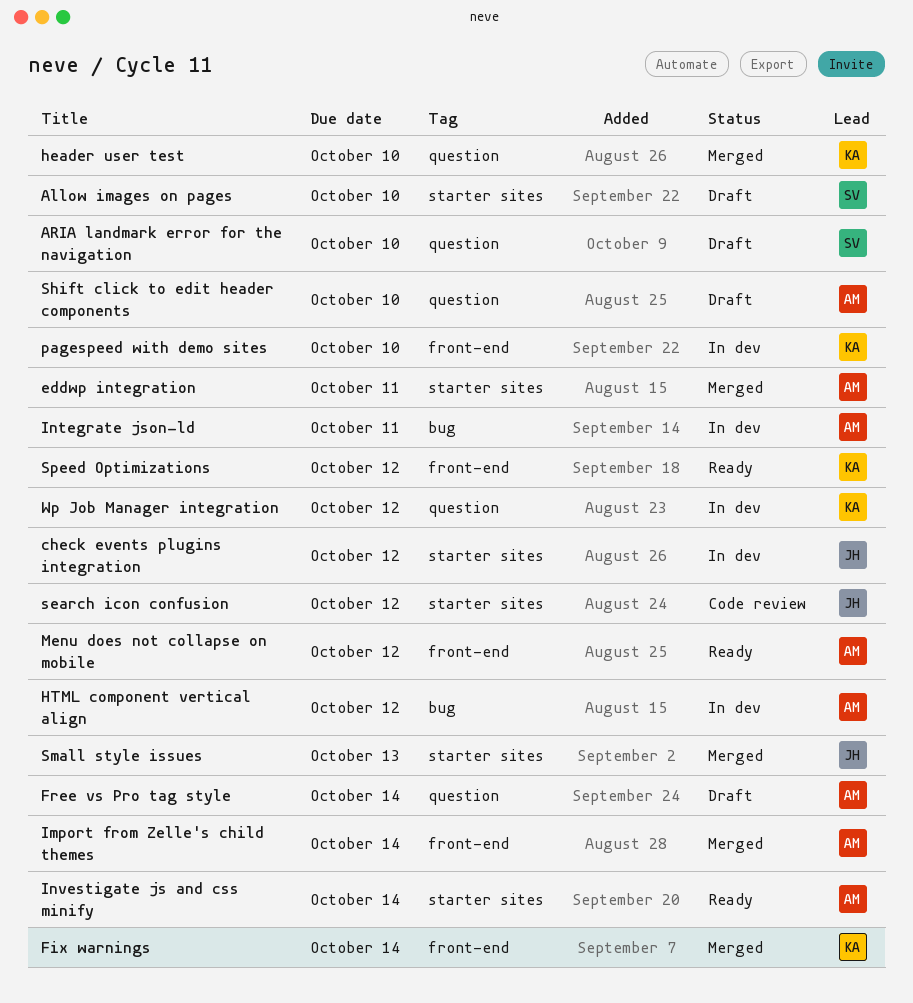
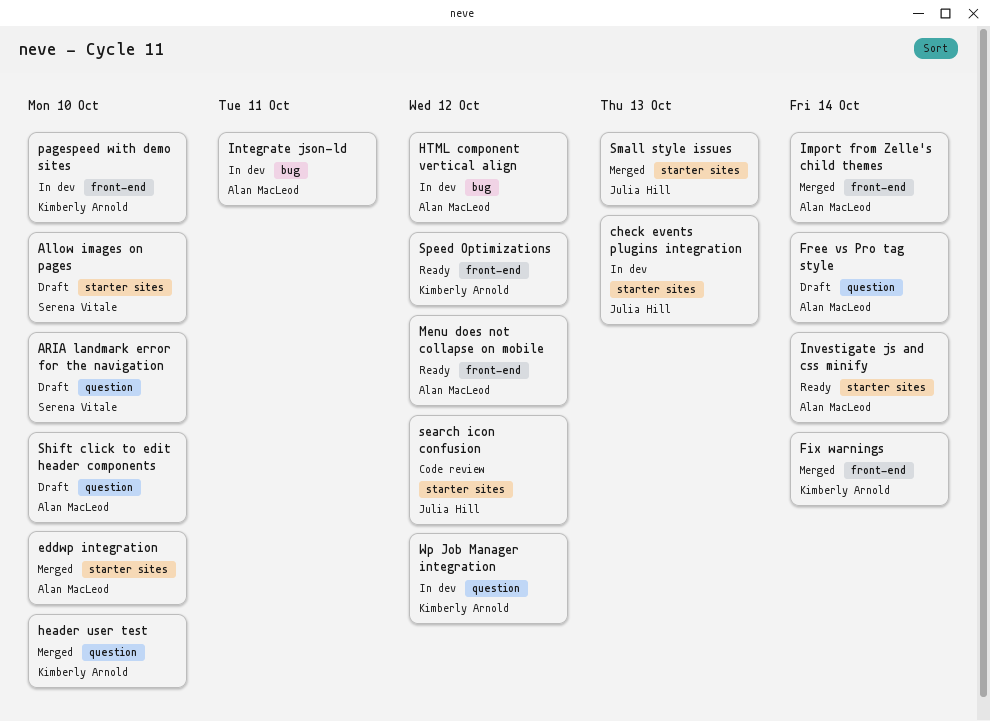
check events plugins integration, due: Oct 12 -> Oct 13
eddwp integration, due: Oct 11 -> Oct 10

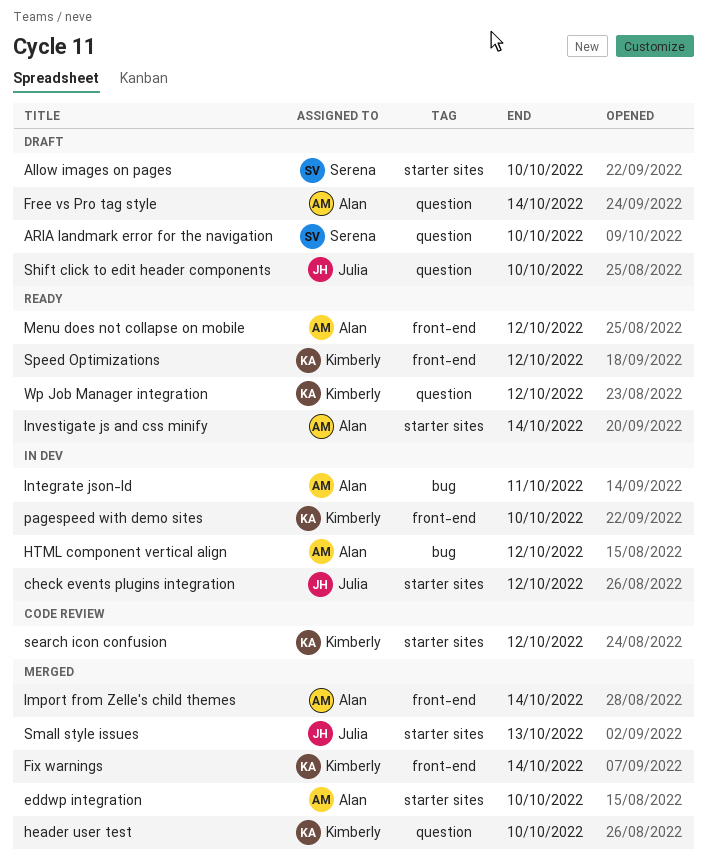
check events plugins integration, due: Oct 13 -> Oct 12
search icon confusion, owner: Julia Hill -> Kimberly Arnold
Shift click to edit header components, owner: Alan MacLeod -> Julia Hill
Wp Job Manager integration, status: In dev -> Ready

